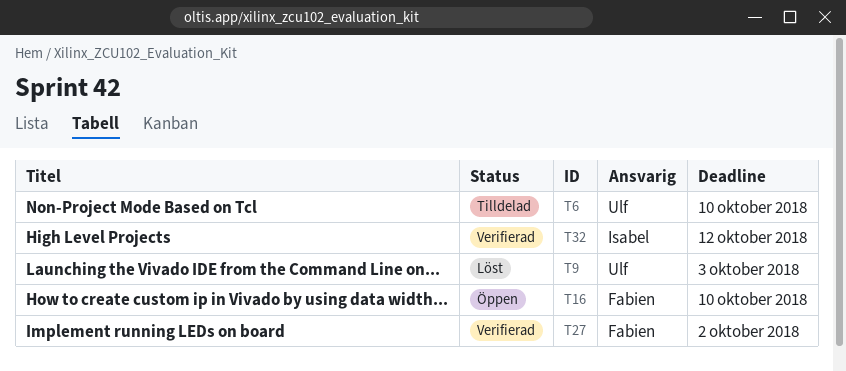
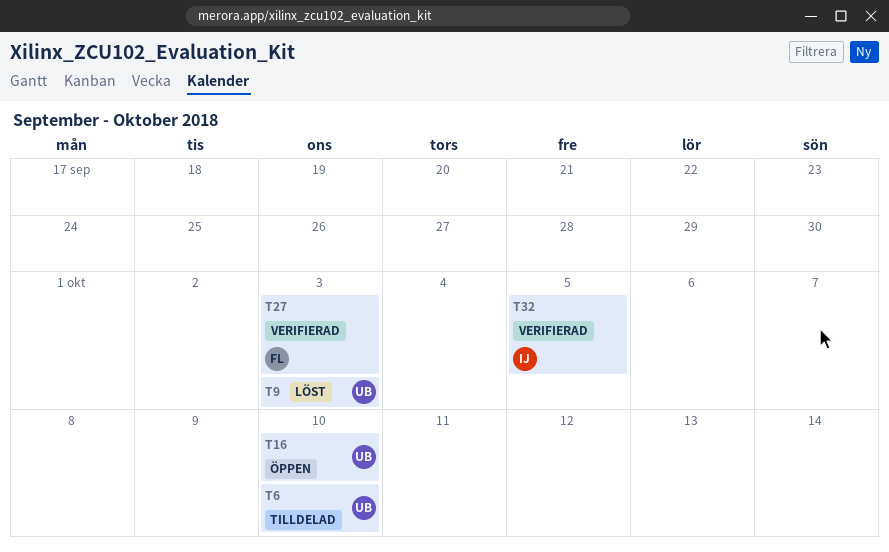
T16, owner: Fabien -> Ulf
T27, due: Oct 2 -> Oct 3
T32, due: Oct 12 -> Oct 5

